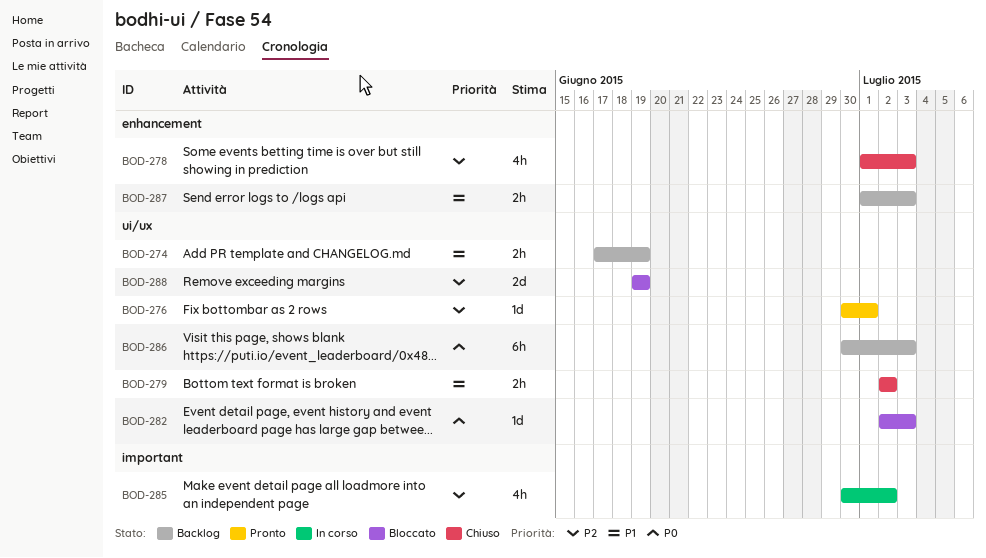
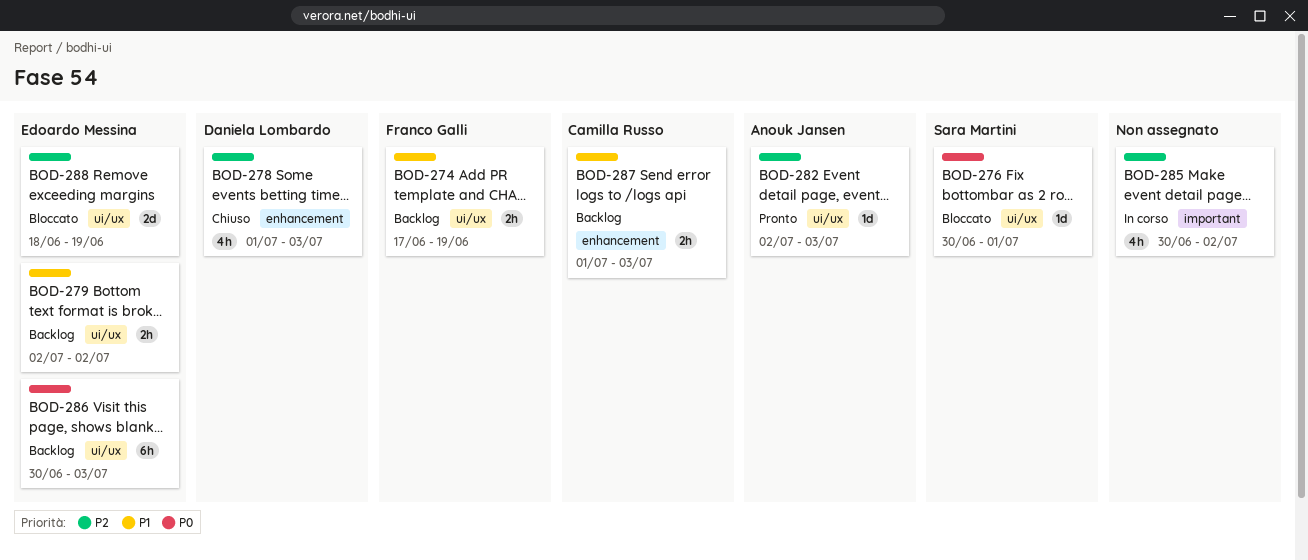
BOD-276, status: Pronto -> Bloccato
BOD-276, priority: P2 -> P0
BOD-279, status: Chiuso -> Backlog
BOD-282, status: Bloccato -> Pronto
BOD-282, priority: P0 -> P2
BOD-288, start: Jun 19 -> Jun 18

